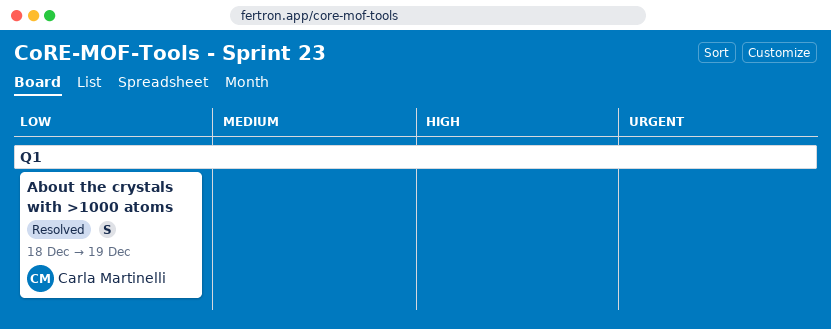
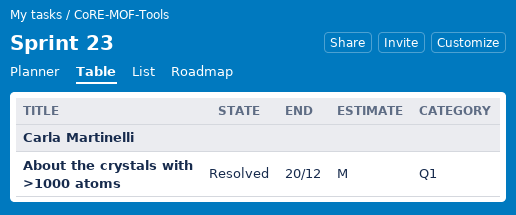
About the crystals with >1000 atoms, estimate: S -> M
About the crystals with >1000 atoms, due: Dec 19 -> Dec 20

